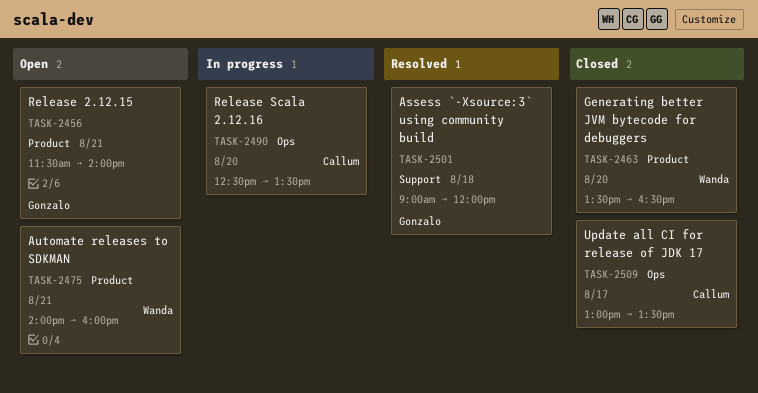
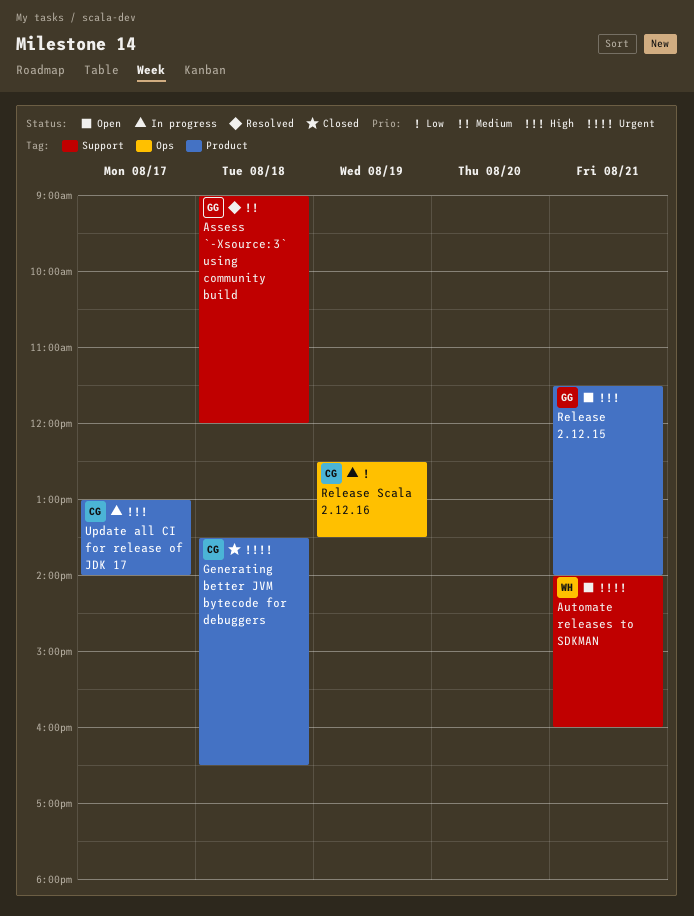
Automate releases to SDKMAN, label: Product -> Support
Generating better JVM bytecode for debuggers, owner: Wanda -> Callum
Generating better JVM bytecode for debuggers, day: Aug 20 -> Aug 18
Release Scala 2.12.16, day: Aug 20 -> Aug 19
Update all CI for release of JDK 17, status: Closed -> In progress
Update all CI for release of JDK 17, label: Ops -> Product
Update all CI for release of JDK 17, ends: 13:30 -> 14:00

